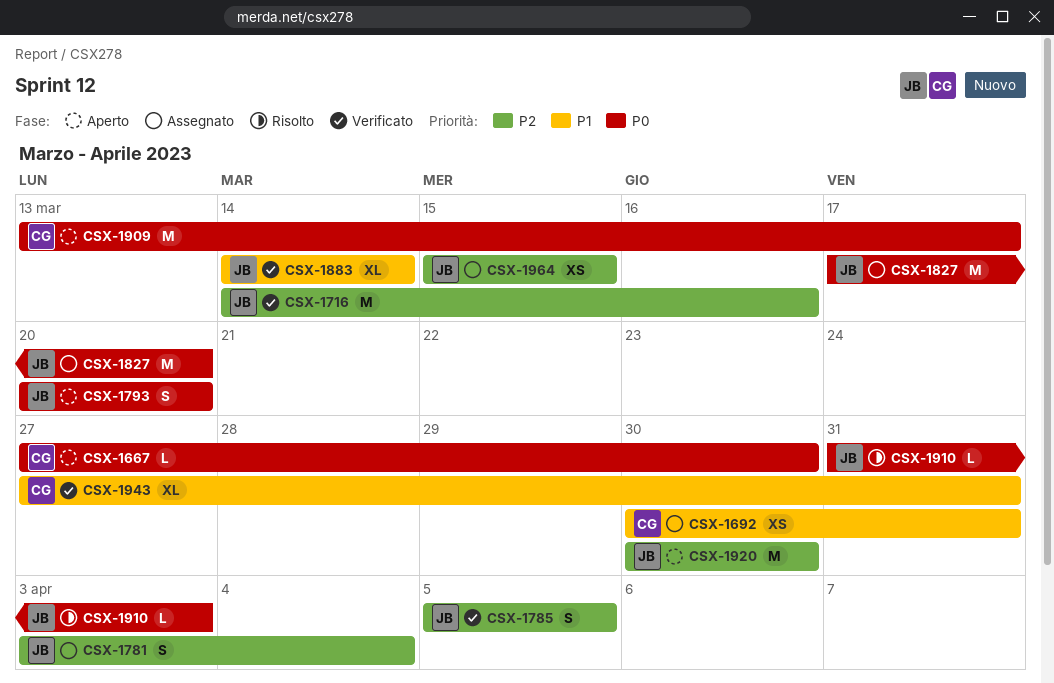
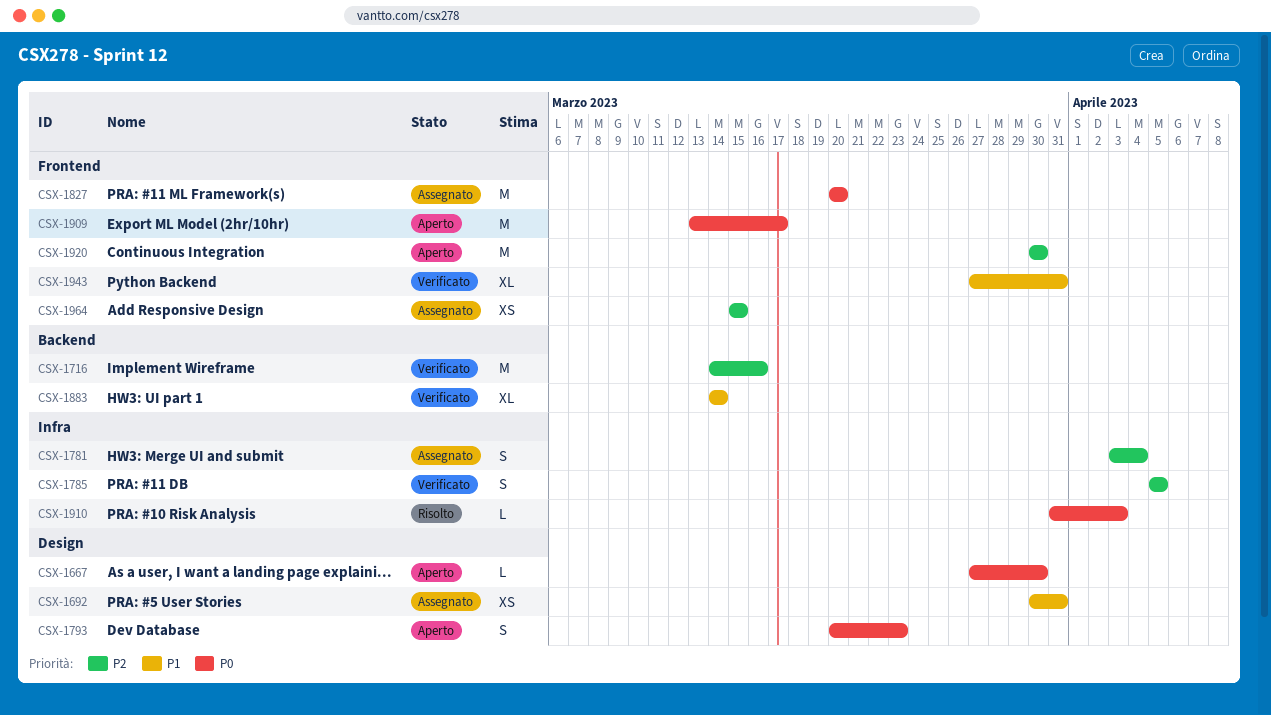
CSX-1793, due: Mar 20 -> Mar 23
CSX-1827, start: Mar 17 -> Mar 20

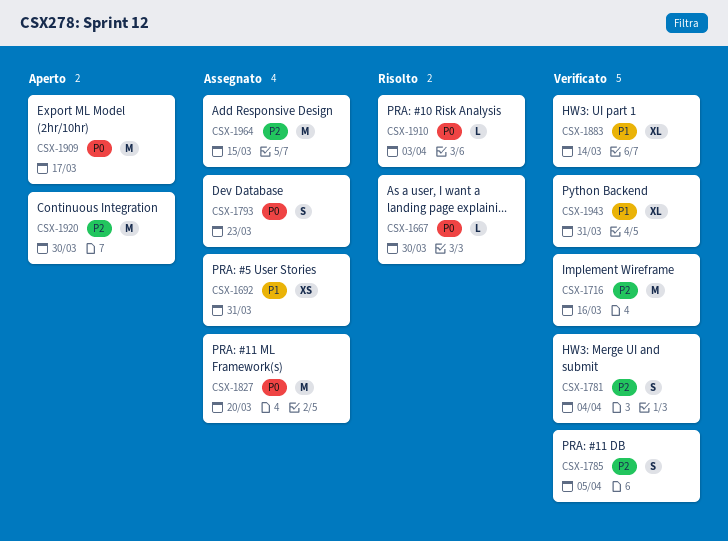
CSX-1667, status: Aperto -> Risolto
CSX-1781, status: Assegnato -> Verificato
CSX-1793, status: Aperto -> Assegnato
CSX-1964, estimate: XS -> M

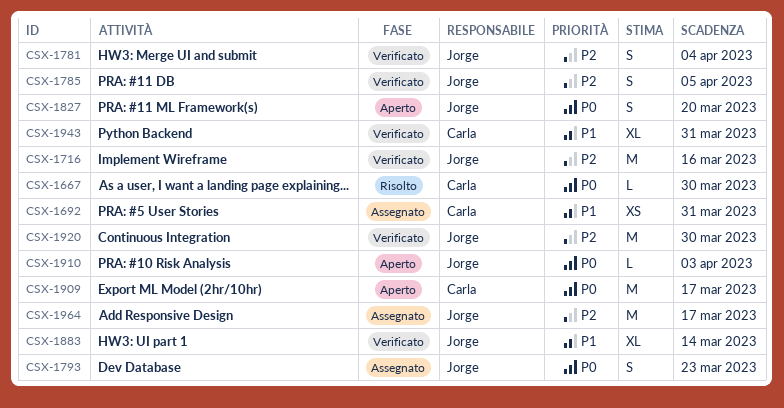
CSX-1827, status: Assegnato -> Aperto
CSX-1827, estimate: M -> S
CSX-1910, status: Risolto -> Aperto
CSX-1920, status: Aperto -> Verificato
CSX-1964, due: Mar 15 -> Mar 17

